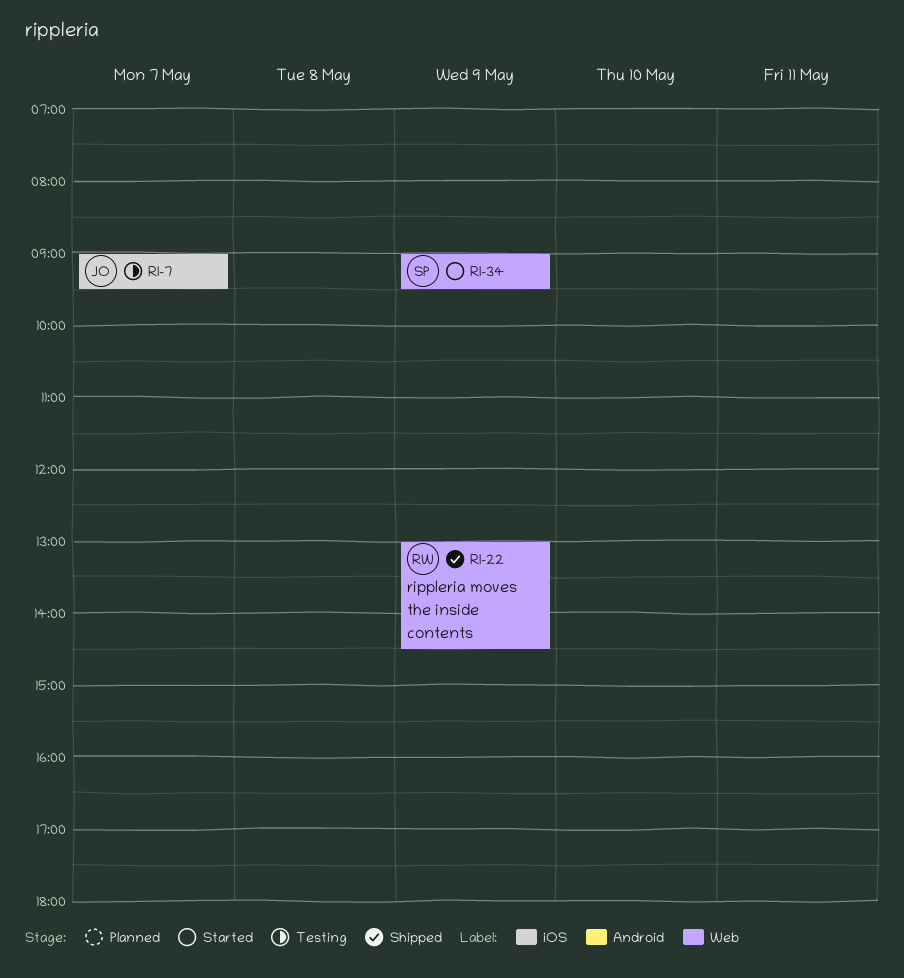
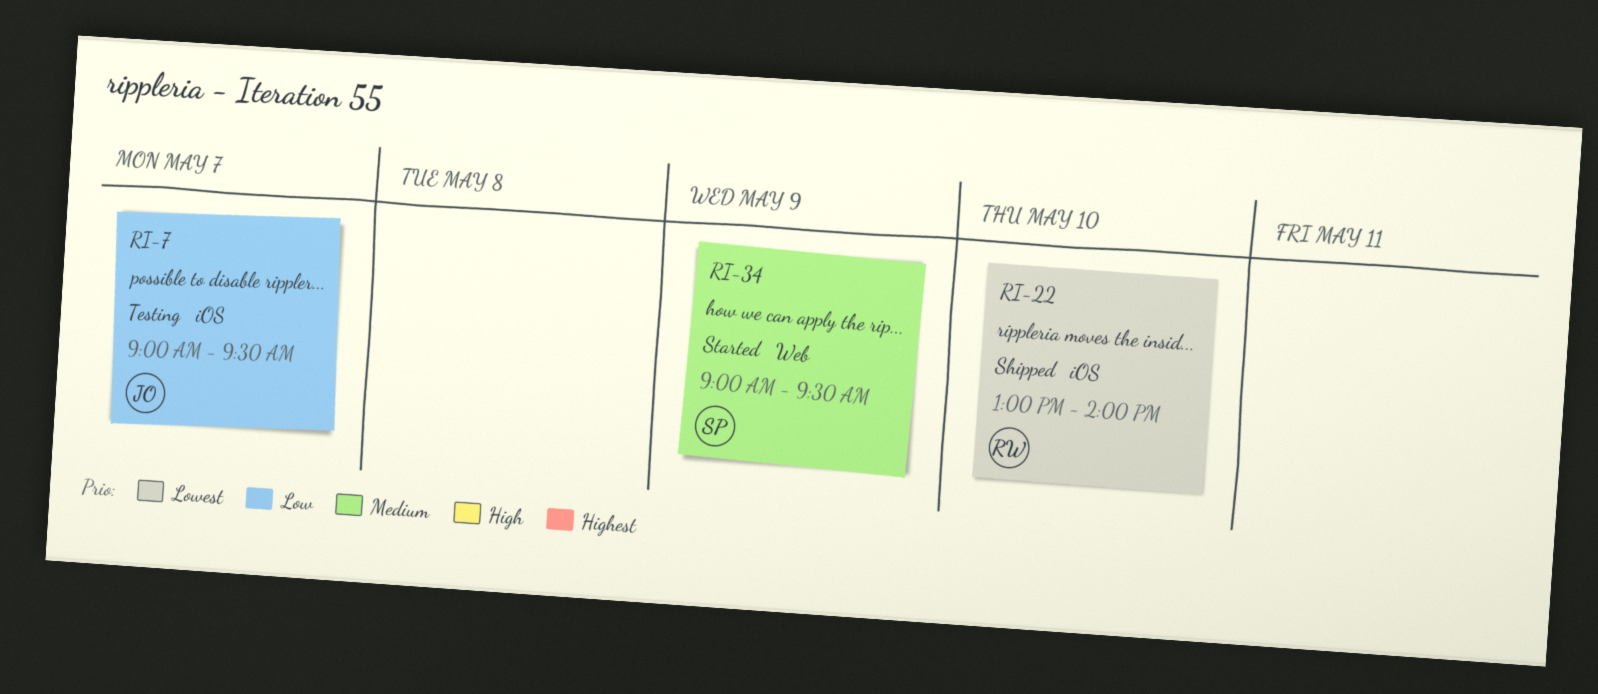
RI-22, label: Web -> iOS
RI-22, day: May 9 -> May 10
RI-22, ends: 14:30 -> 14:00

